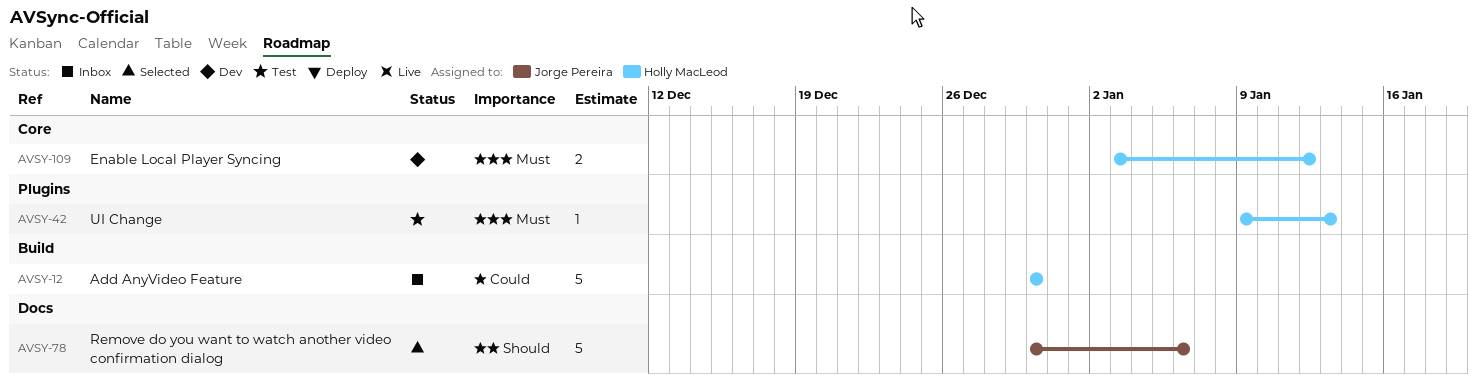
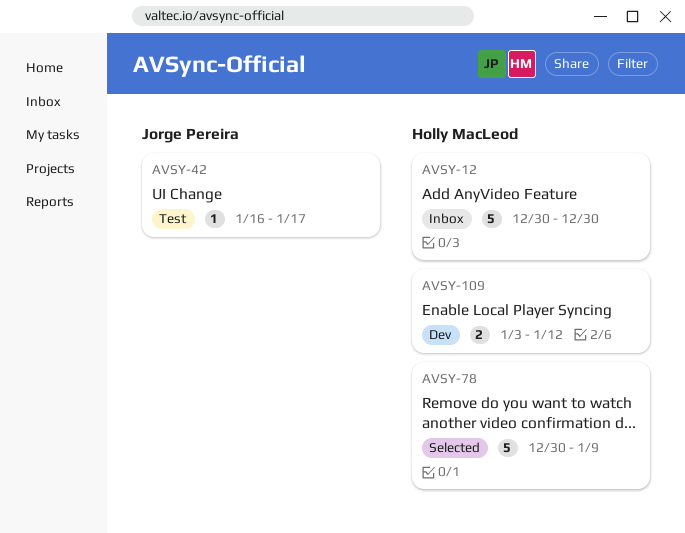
AVSY-42, owner: Holly MacLeod -> Jorge Pereira
AVSY-42, start: Jan 9 -> Jan 16
AVSY-42, due: Jan 13 -> Jan 17
AVSY-78, owner: Jorge Pereira -> Holly MacLeod
AVSY-78, due: Jan 6 -> Jan 9

